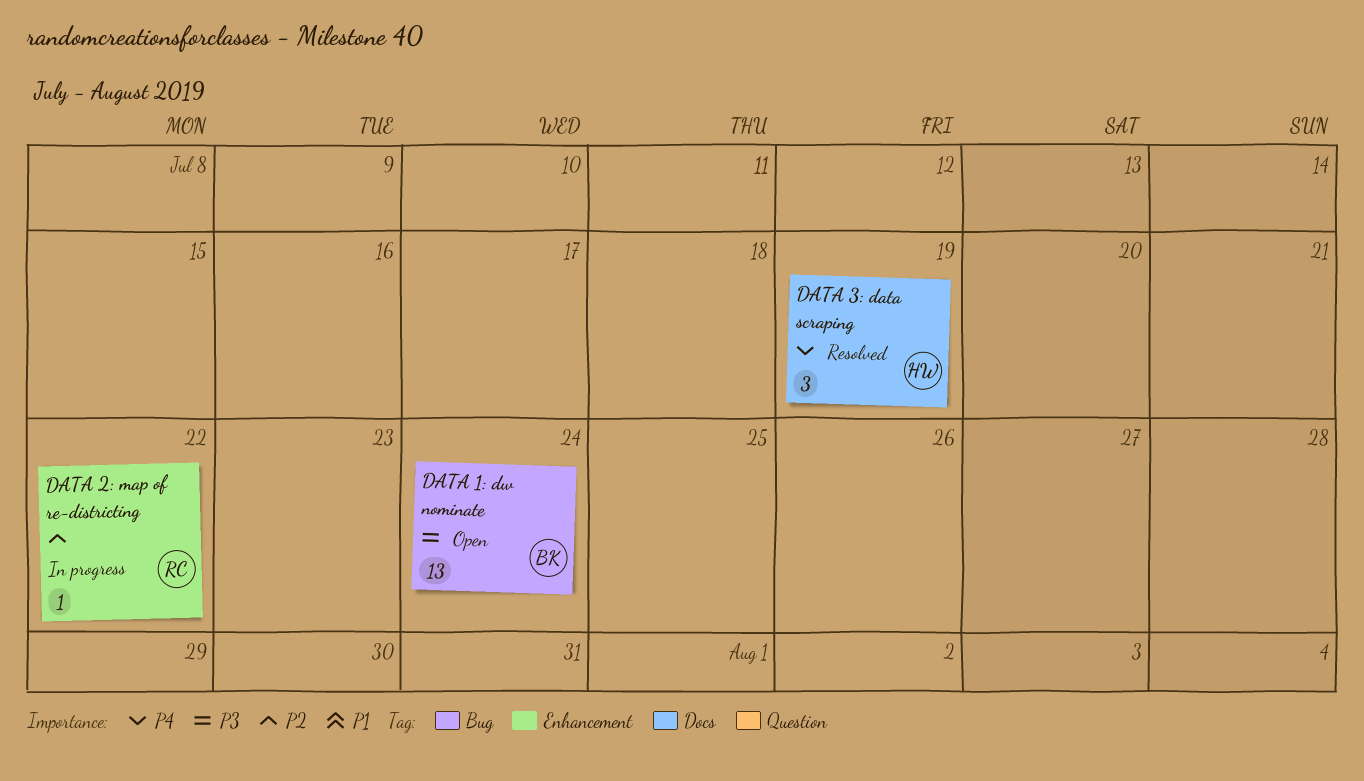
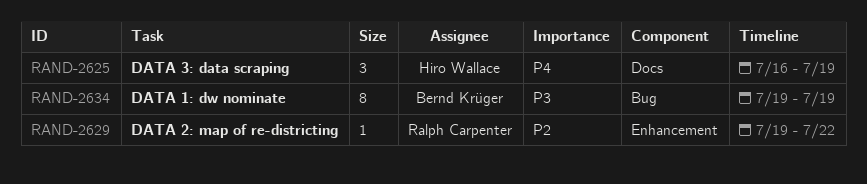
DATA 1: dw nominate, estimate: 13 -> 8
DATA 1: dw nominate, due: Jul 24 -> Jul 19

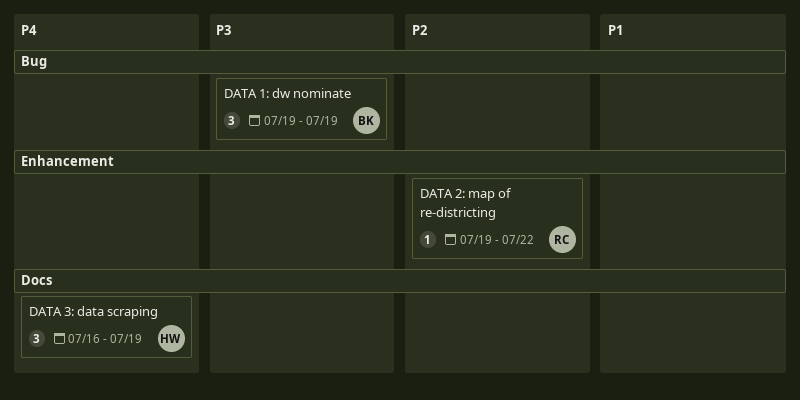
DATA 1: dw nominate, estimate: 8 -> 3

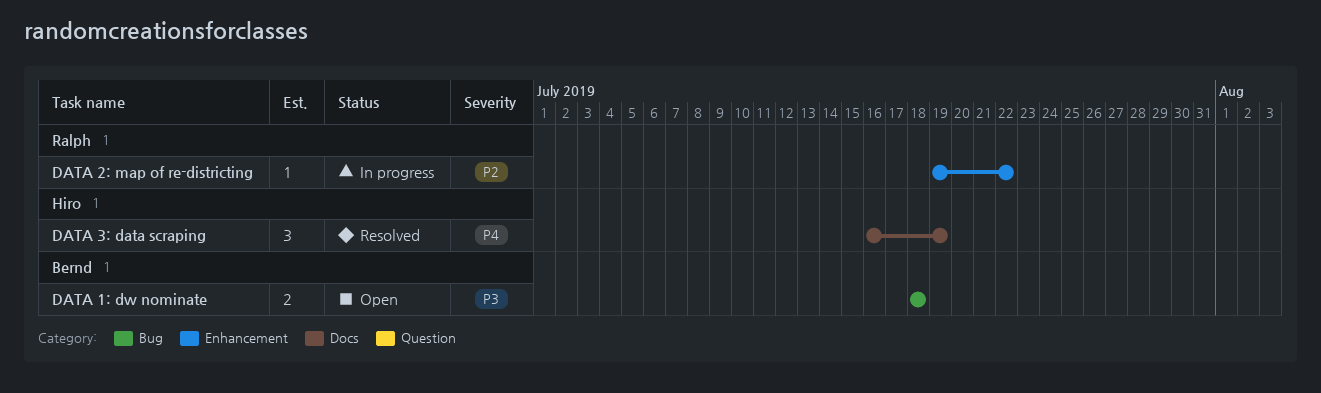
DATA 1: dw nominate, estimate: 3 -> 2
DATA 1: dw nominate, start: Jul 19 -> Jul 18
DATA 1: dw nominate, due: Jul 19 -> Jul 18

